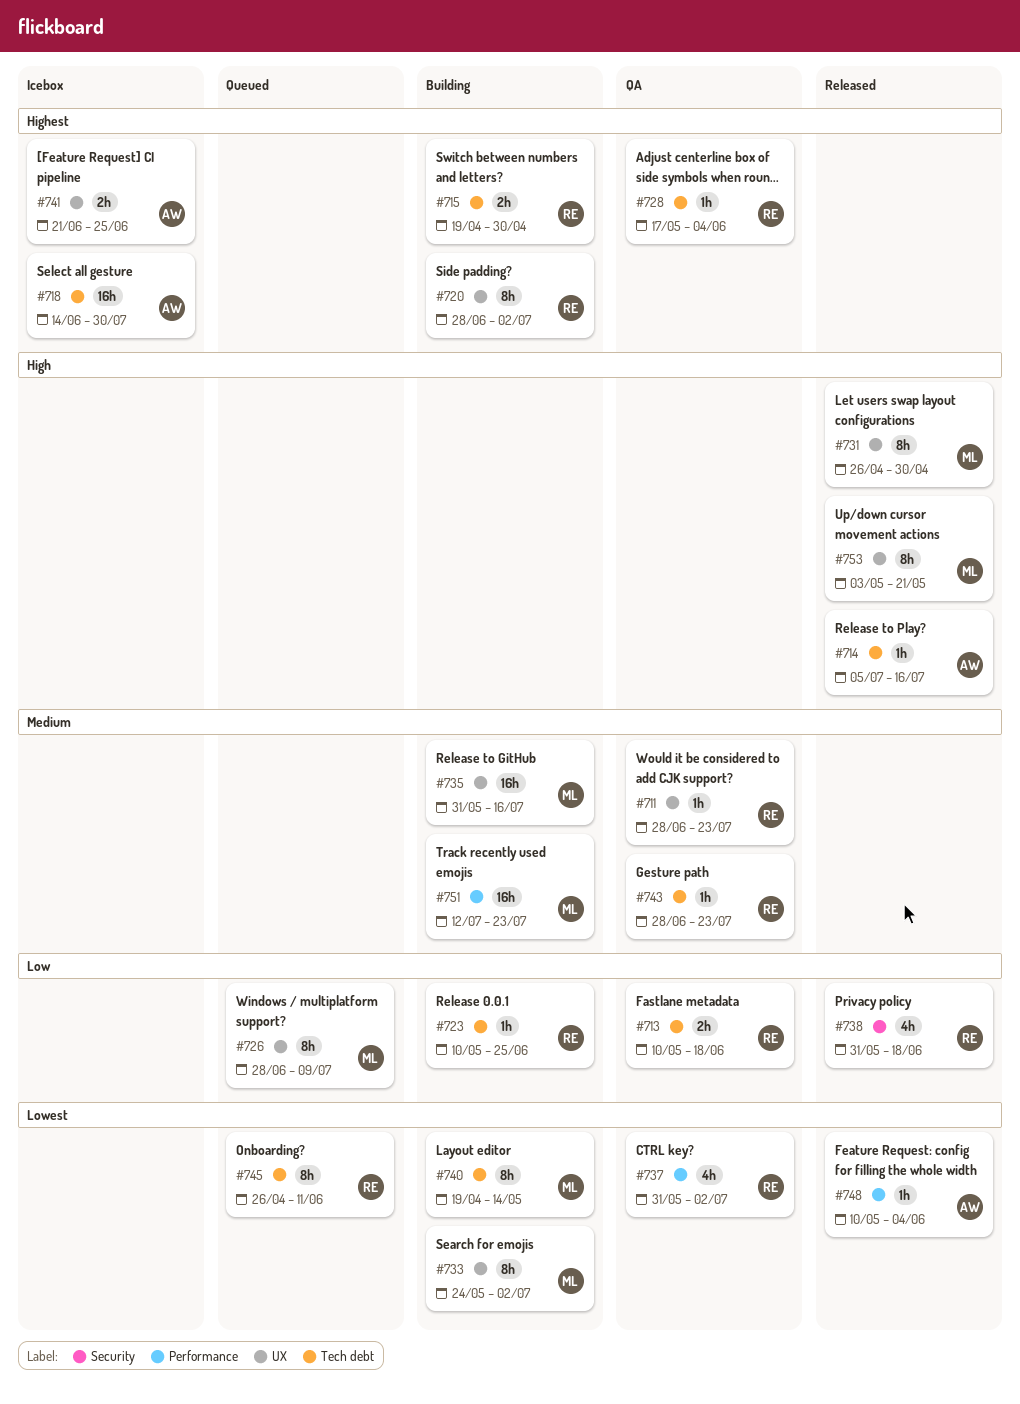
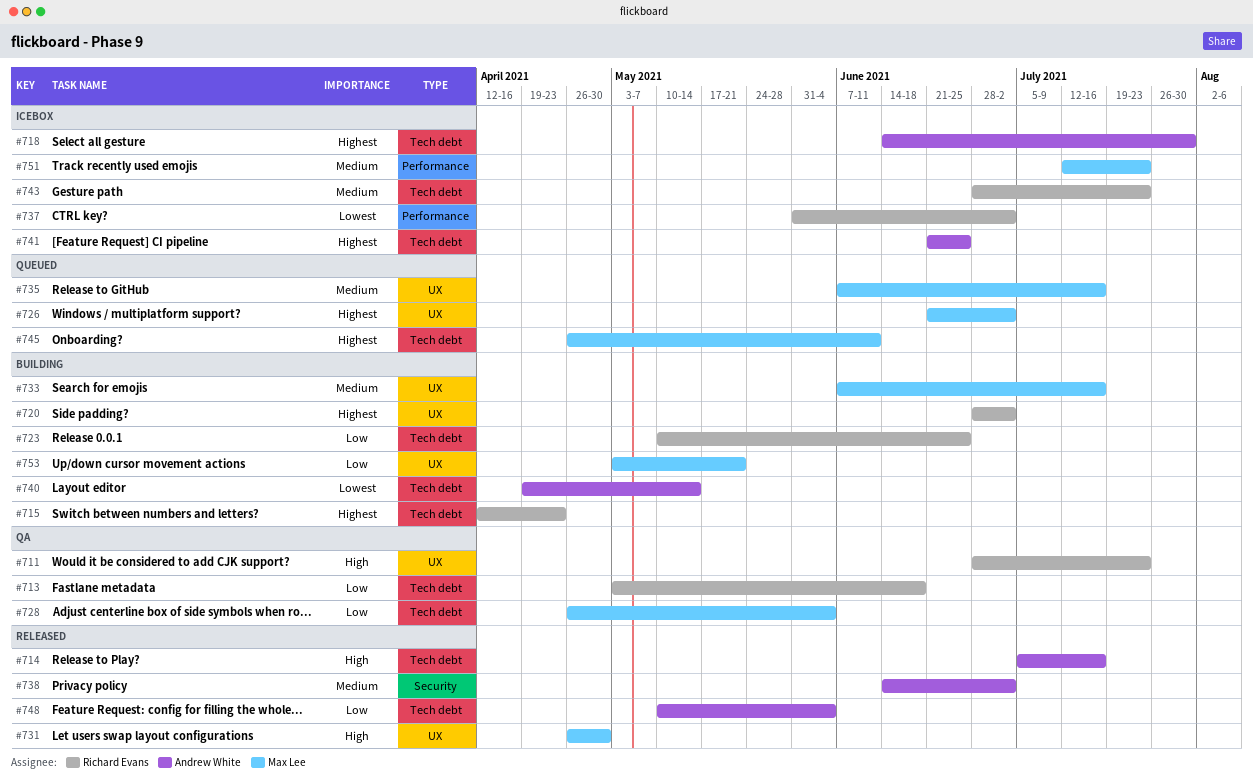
#711, priority: Medium -> High
#713, start: May 10 -> May 3
#715, start: Apr 19 -> Apr 12
#715, due: Apr 30 -> Apr 23
#726, priority: Low -> Highest
#726, start: Jun 28 -> Jun 21
#726, due: Jul 9 -> Jul 2
#728, owner: Richard Evans -> Max Lee
#728, priority: Highest -> Low
#728, start: May 17 -> Apr 26
#733, priority: Lowest -> Medium
#733, start: May 24 -> Jun 7
#733, due: Jul 2 -> Jul 16
#735, status: Building -> Queued
#735, start: May 31 -> Jun 7
#737, status: QA -> Icebox
#738, owner: Richard Evans -> Andrew White
#738, priority: Low -> Medium
#738, start: May 31 -> Jun 14
#738, due: Jun 18 -> Jul 2
#740, owner: Max Lee -> Andrew White
#741, label: UX -> Tech debt
#743, status: QA -> Icebox
#745, owner: Richard Evans -> Max Lee
#745, priority: Lowest -> Highest
#748, priority: Lowest -> Low
#748, label: Performance -> Tech debt
#751, status: Building -> Icebox
#753, status: Released -> Building
#753, priority: High -> Low

